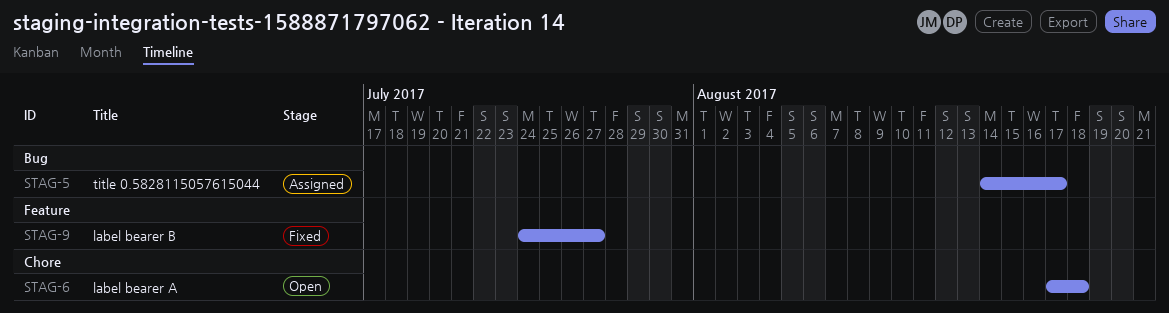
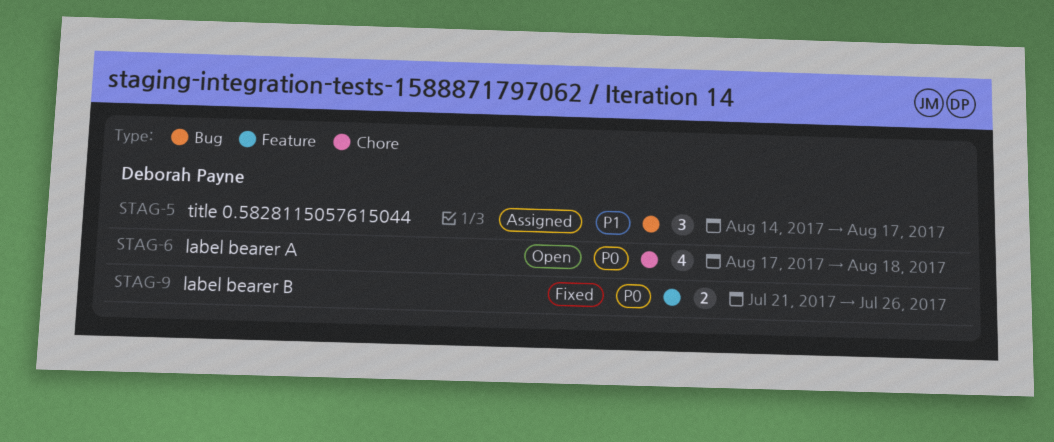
STAG-9, start: Jul 24 -> Jul 21
STAG-9, due: Jul 27 -> Jul 26

